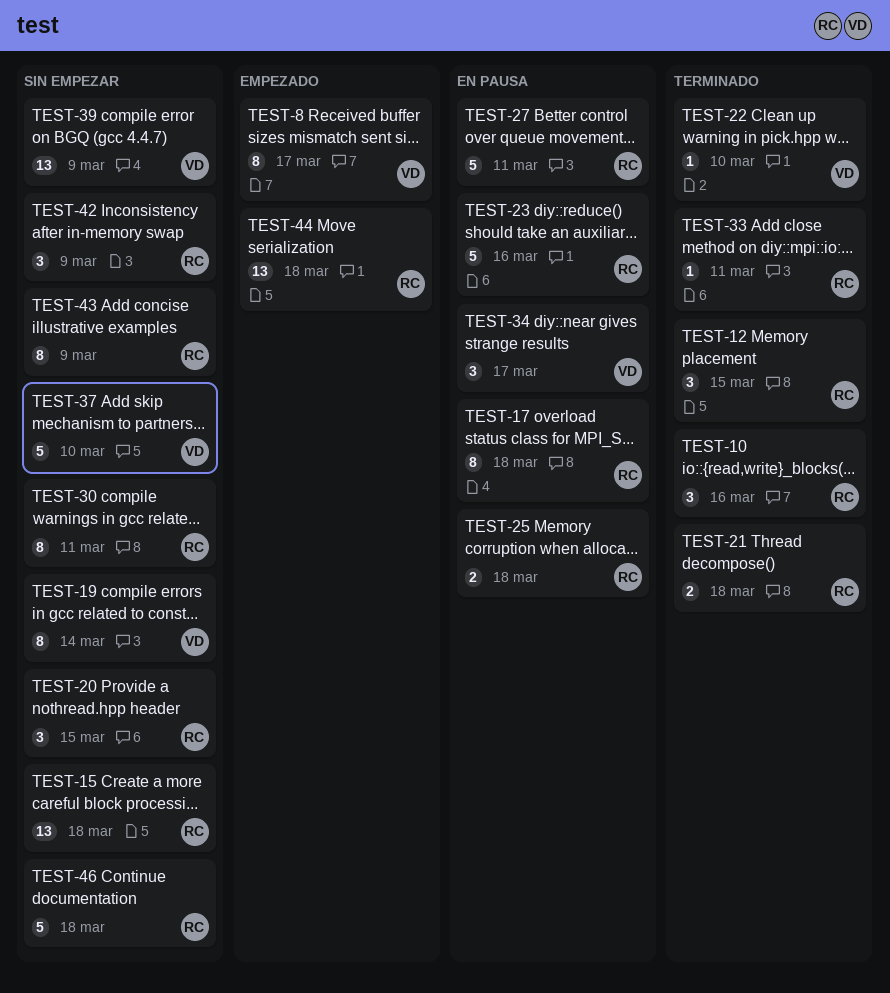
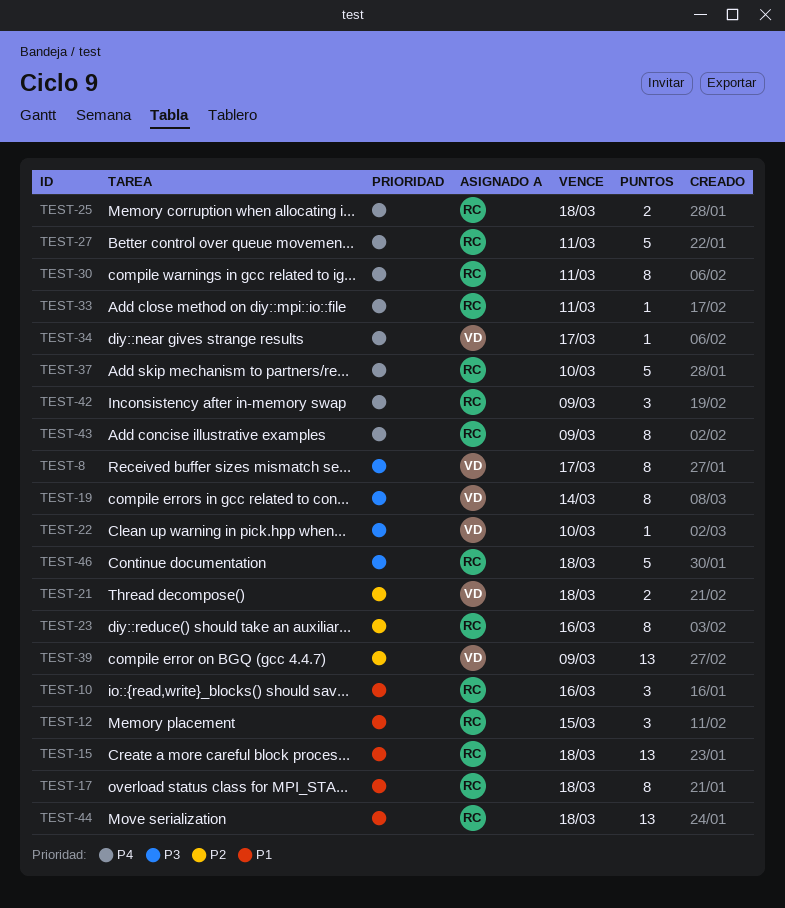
TEST-20: present -> none
TEST-21, owner: RC -> VD
TEST-23, estimate: 5 -> 8
TEST-34, estimate: 3 -> 1
TEST-37, owner: VD -> RC

